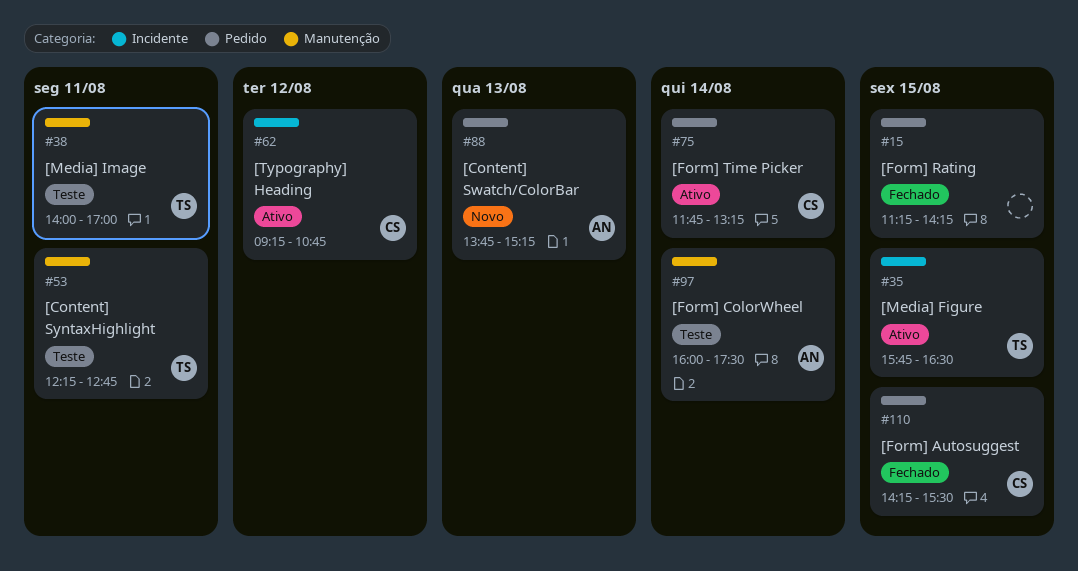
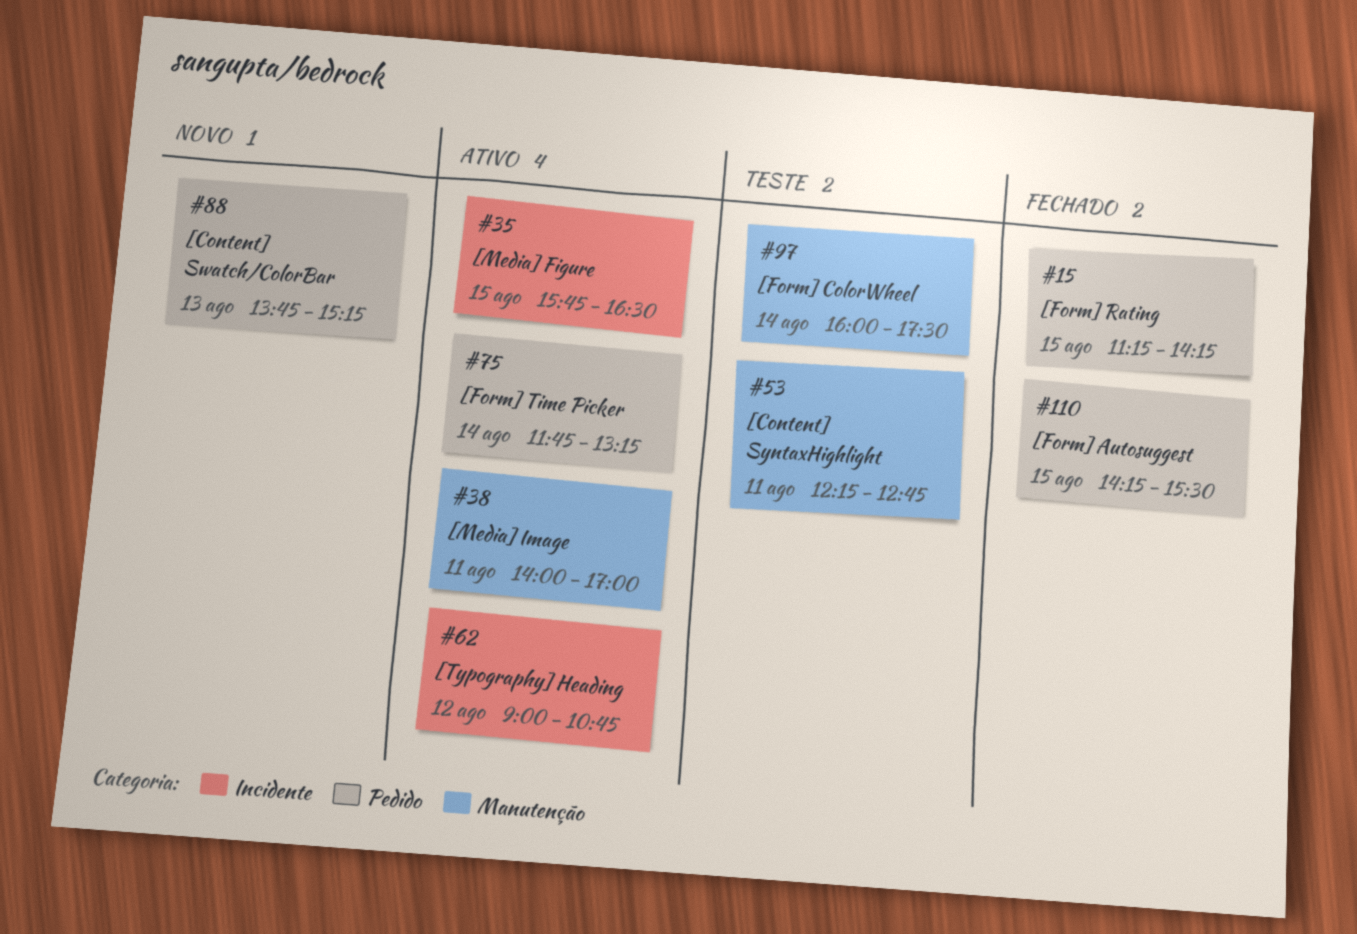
#38, status: Teste -> Ativo
#62, begins: 09:15 -> 09:00

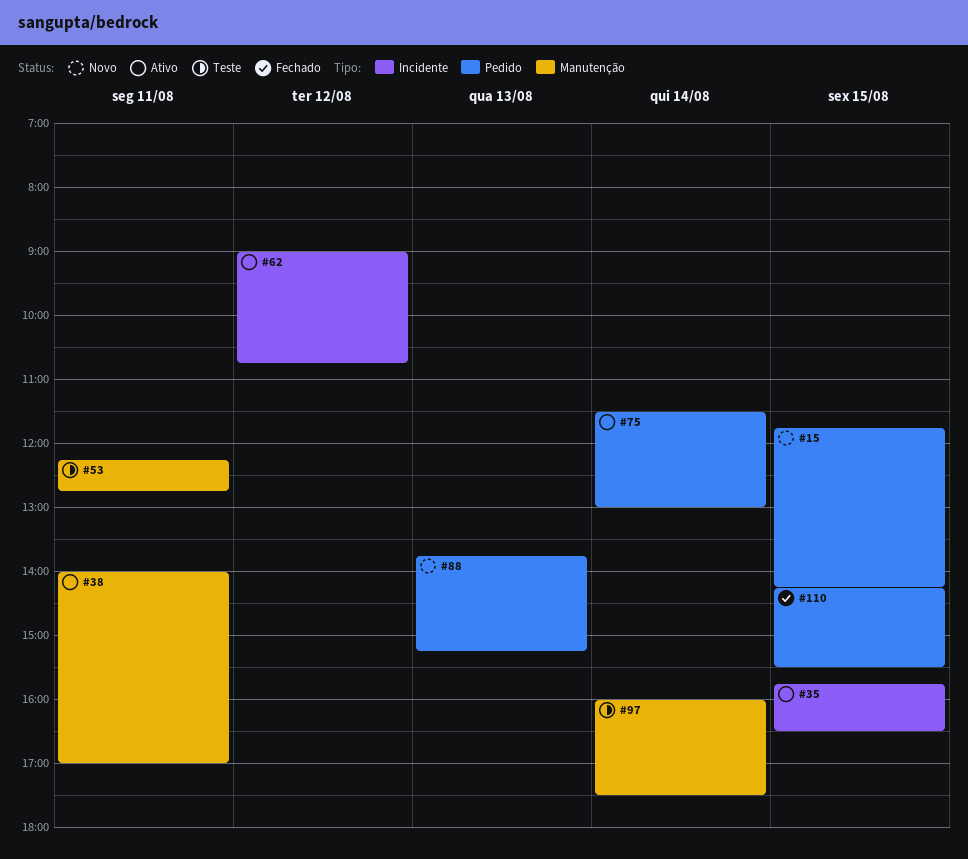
#15, status: Fechado -> Novo
#15, begins: 11:15 -> 11:45
#75, begins: 11:45 -> 11:30
#75, ends: 13:15 -> 13:00

